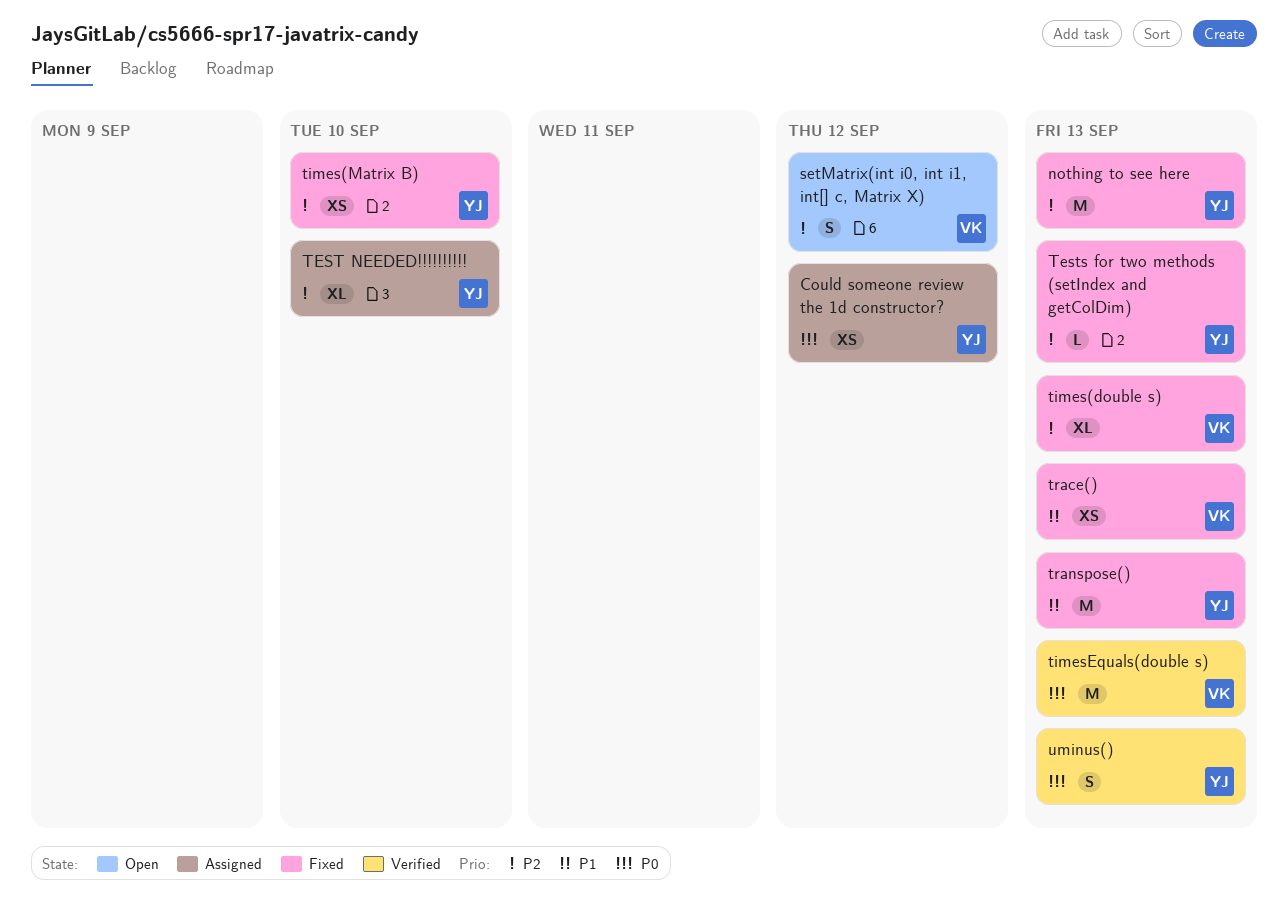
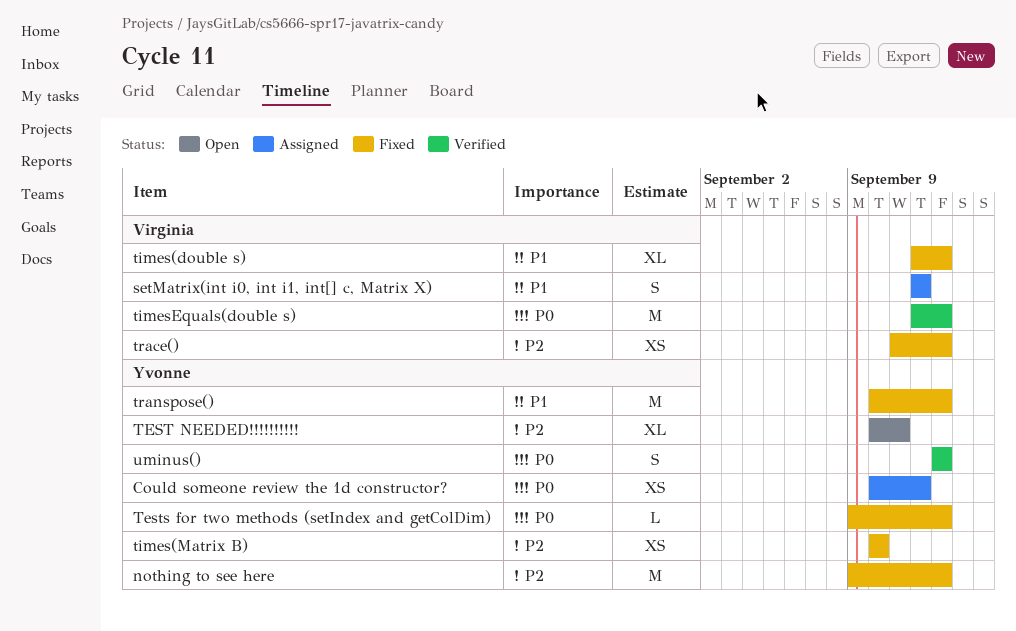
setMatrix(int i0, int i1, int[] c, Matrix X), status: Open -> Assigned
setMatrix(int i0, int i1, int[] c, Matrix X), priority: P2 -> P1
TEST NEEDED!!!!!!!!!!, status: Assigned -> Open
TEST NEEDED!!!!!!!!!!, due: Sep 10 -> Sep 11
Tests for two methods (setIndex and getColDim), priority: P2 -> P0
times(double s), priority: P2 -> P1
trace(), priority: P1 -> P2

